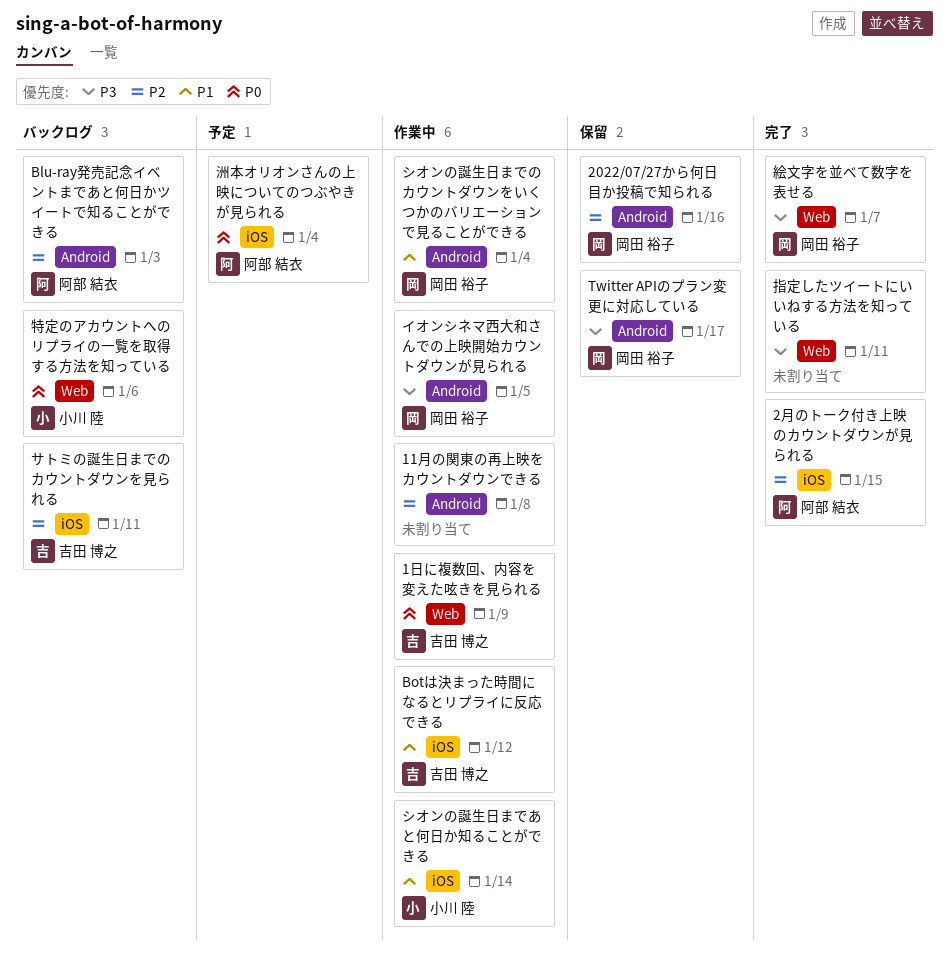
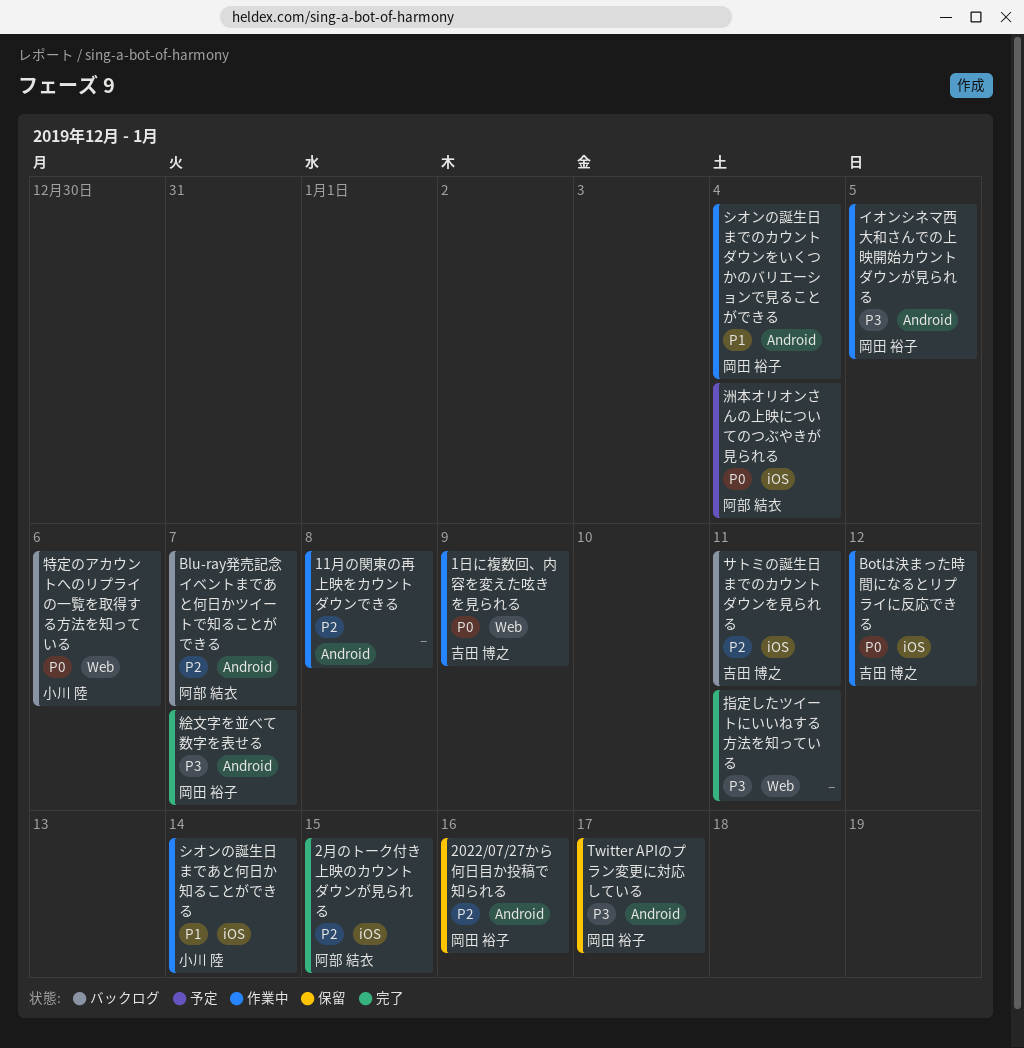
Blu-ray発売記念イベントまであと何日かツイートで知ることができる, due: Jan 3 -> Jan 7
Botは決まった時間になるとリプライに反応できる, priority: P1 -> P0
絵文字を並べて数字を表せる, label: Web -> Android

